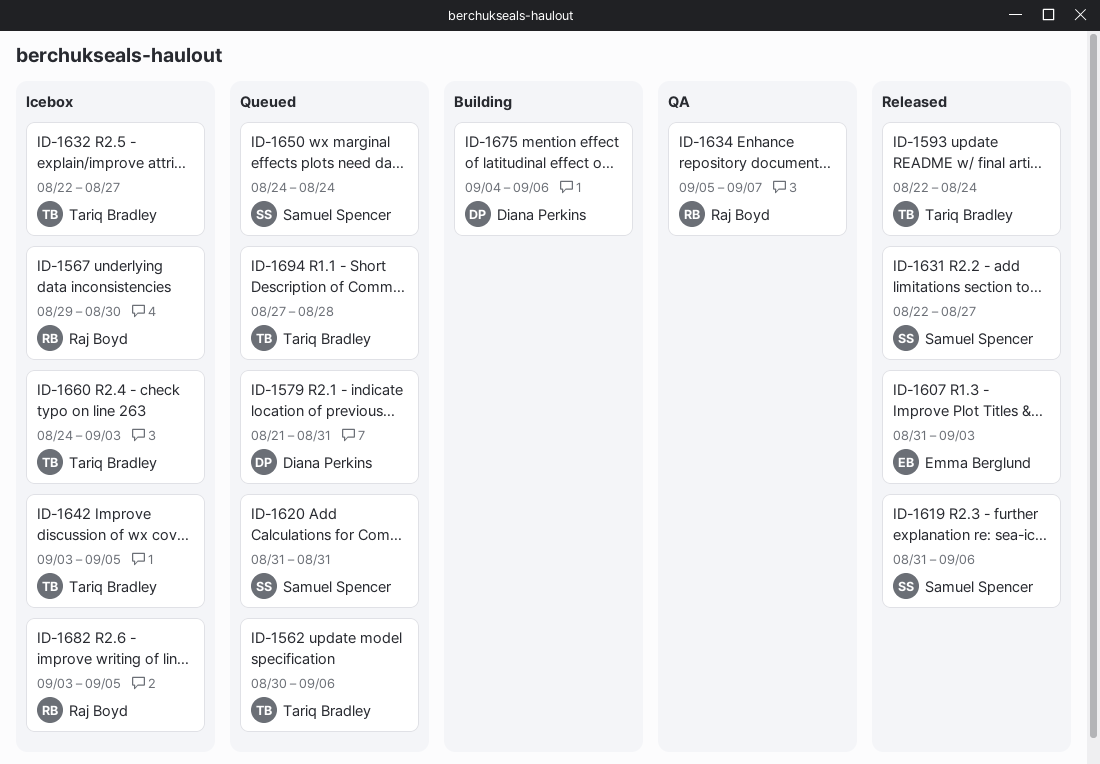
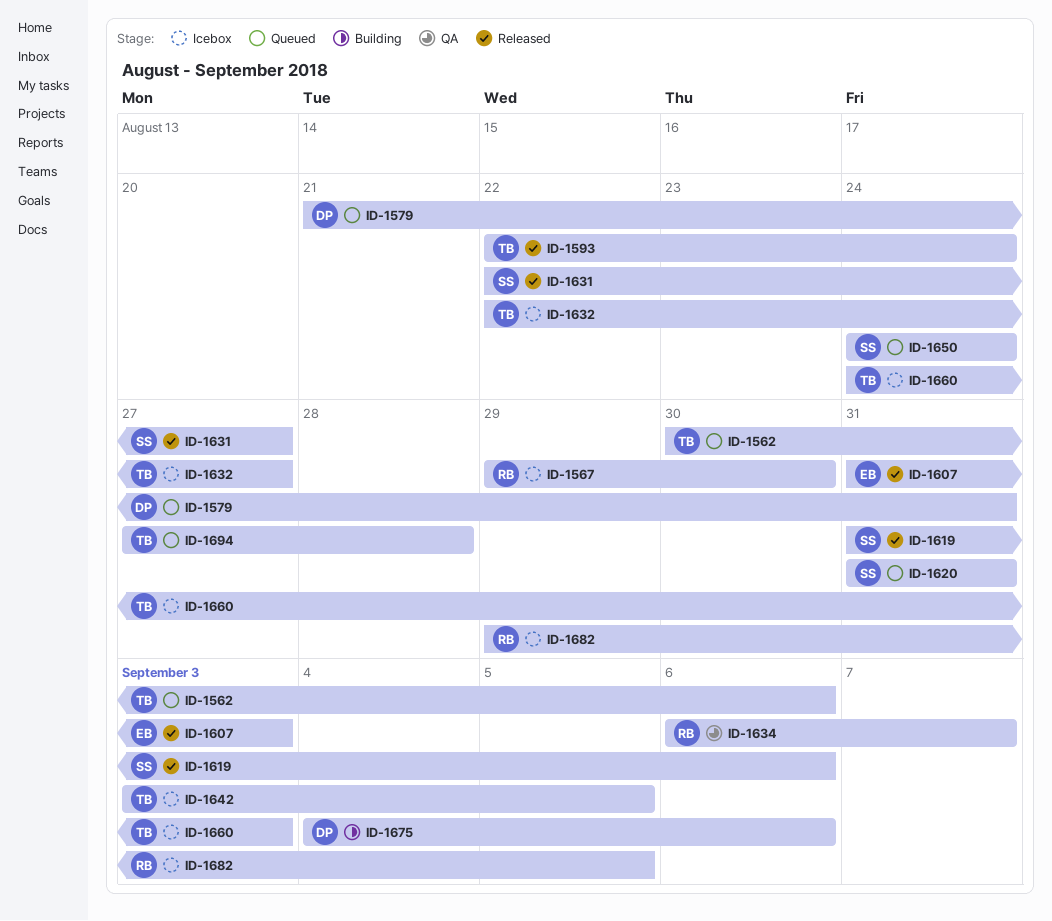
ID-1634, start: Sep 5 -> Sep 6
ID-1682, start: Sep 3 -> Aug 29

